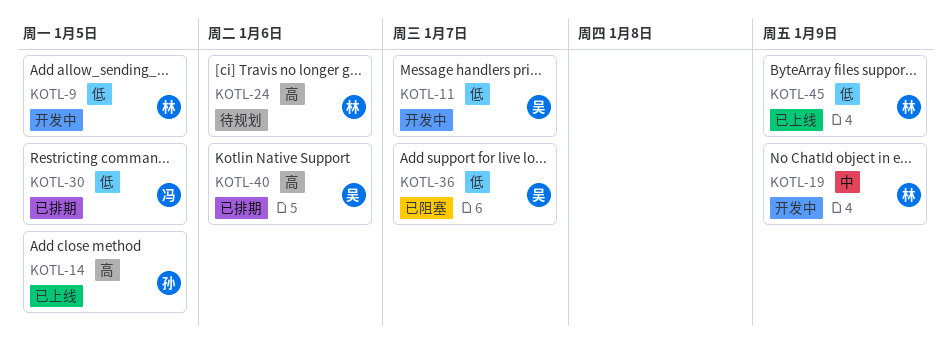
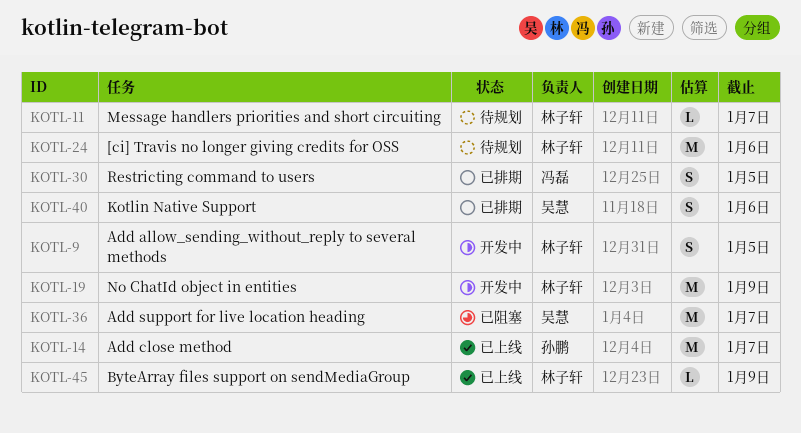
KOTL-11, status: 开发中 -> 待规划
KOTL-11, owner: 吴慧 -> 林子轩
KOTL-14, due: Jan 5 -> Jan 7

